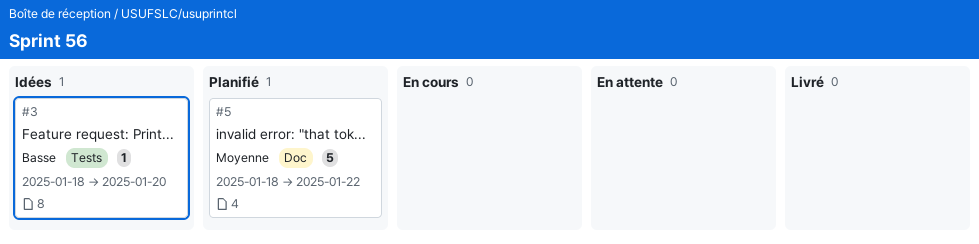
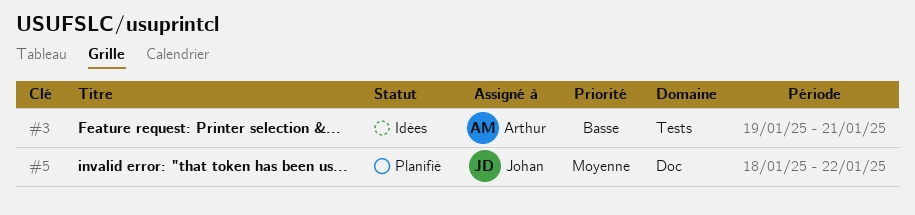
#3, start: Jan 18 -> Jan 19
#3, due: Jan 20 -> Jan 21

